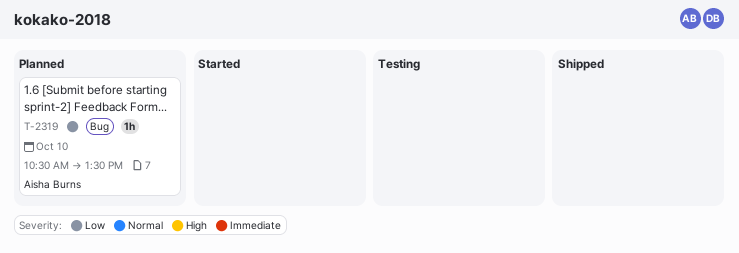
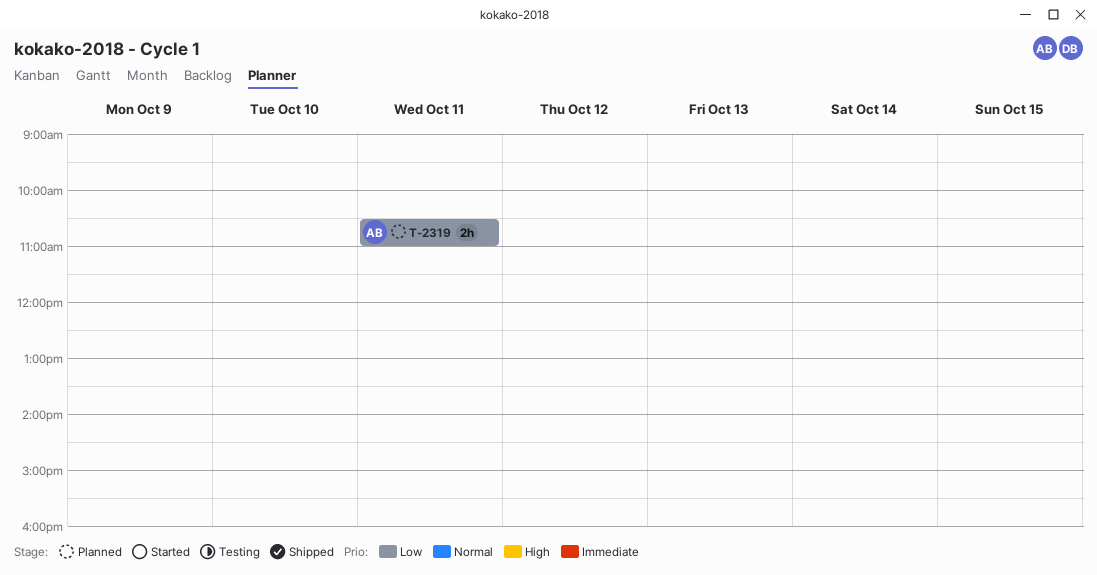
T-2319, estimate: 1h -> 2h
T-2319, day: Oct 10 -> Oct 11
T-2319, ends: 13:30 -> 11:00

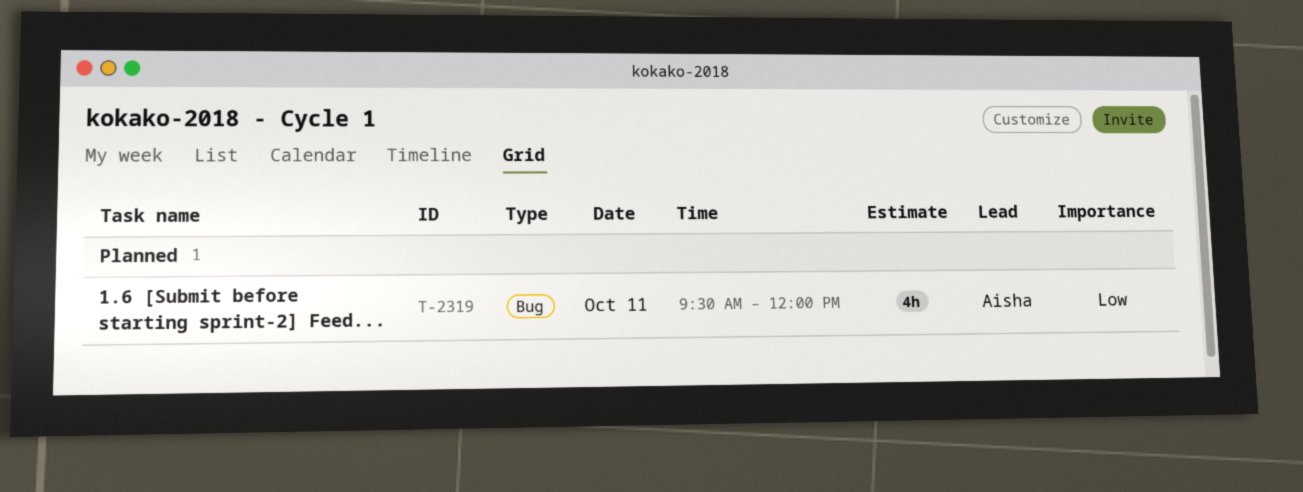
T-2319, estimate: 2h -> 4h
T-2319, begins: 10:30 -> 09:30
T-2319, ends: 11:00 -> 12:00

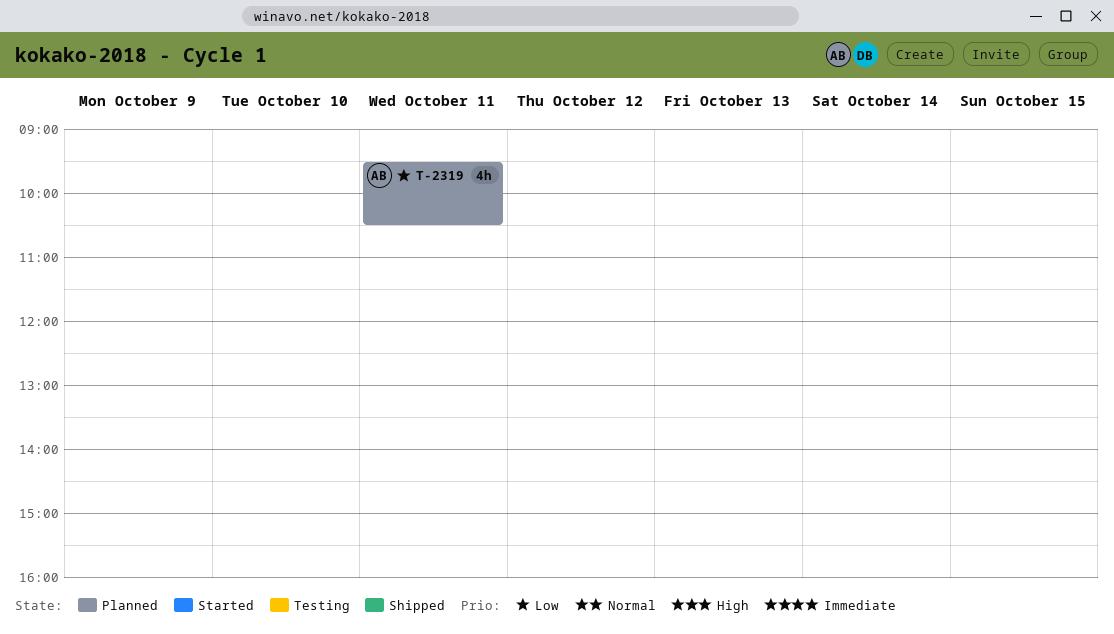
T-2319, ends: 12:00 -> 10:30

